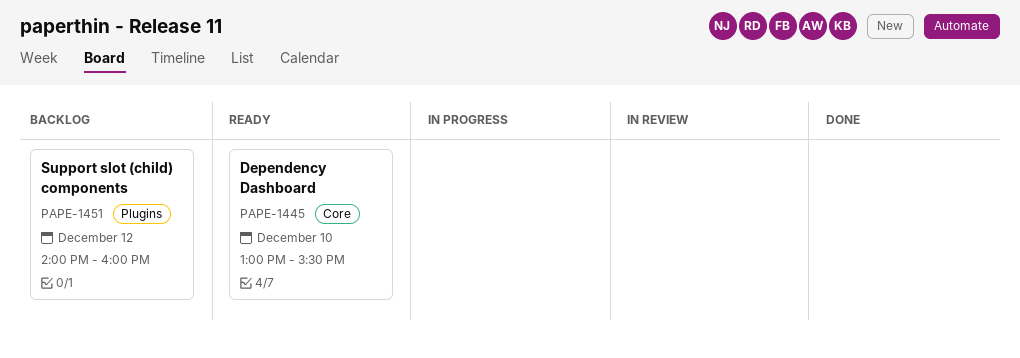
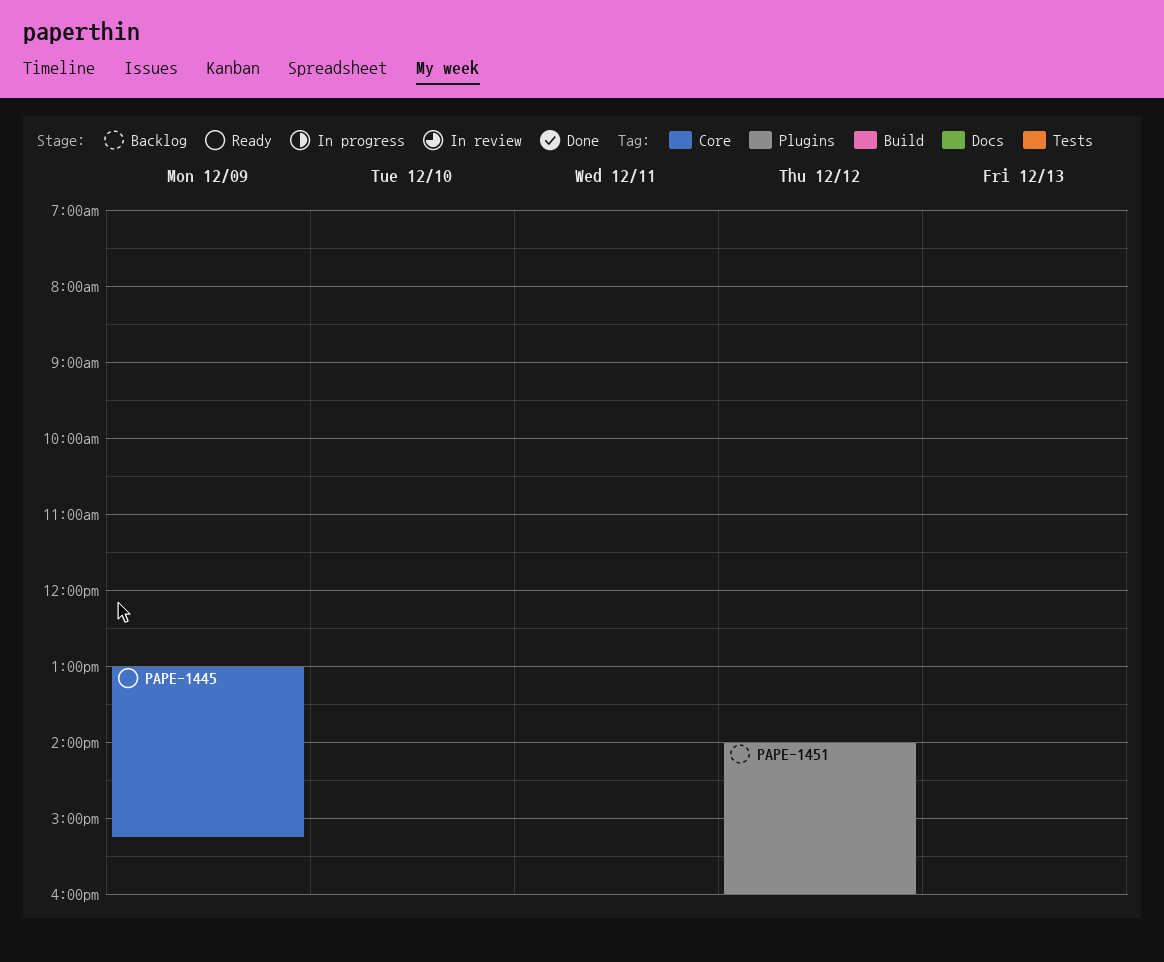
PAPE-1445, day: Dec 10 -> Dec 9
PAPE-1445, ends: 15:30 -> 15:15

